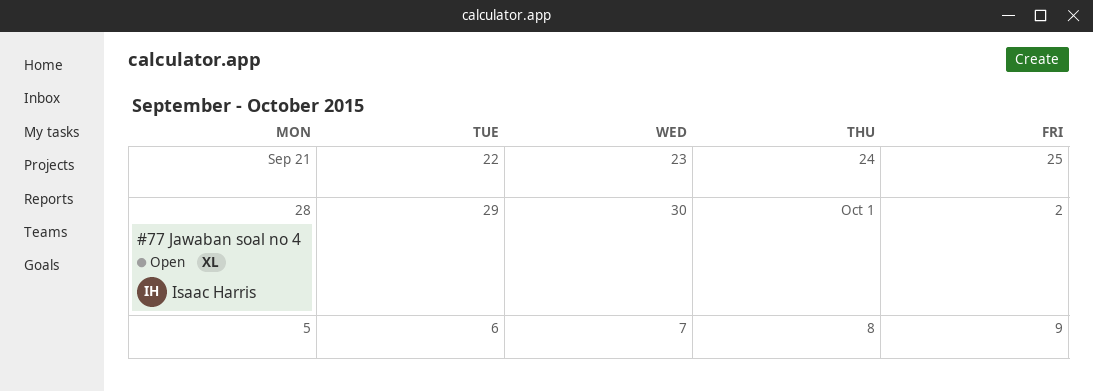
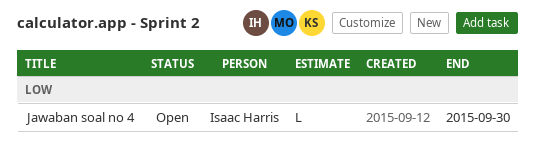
Jawaban soal no 4, estimate: XL -> L
Jawaban soal no 4, due: Sep 28 -> Sep 30

